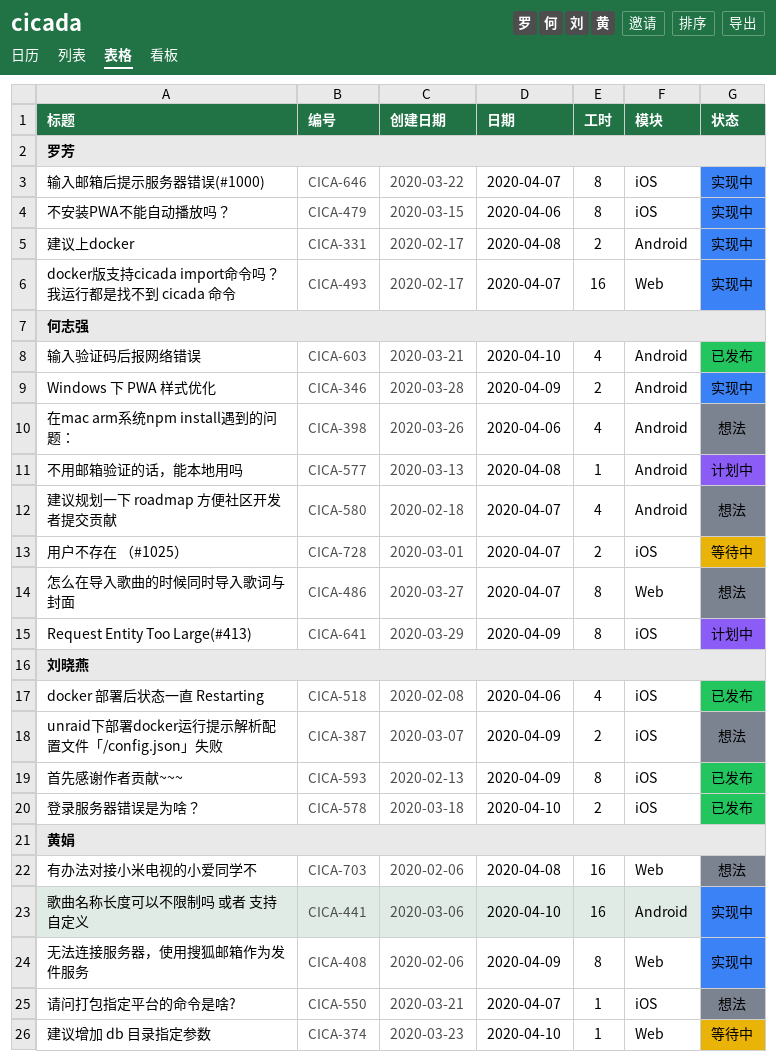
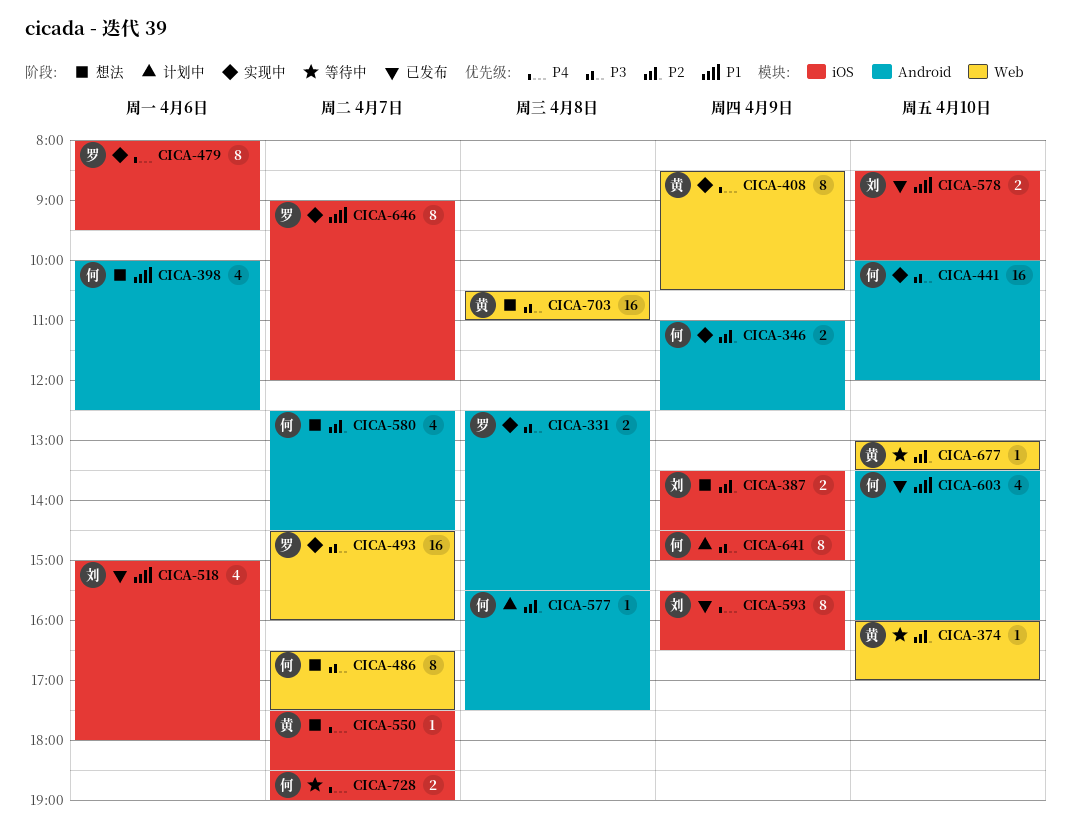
CICA-441, owner: 黄娟 -> 何志强
CICA-677: none -> present

